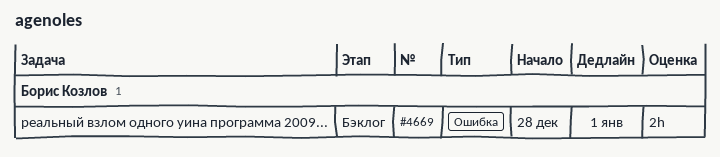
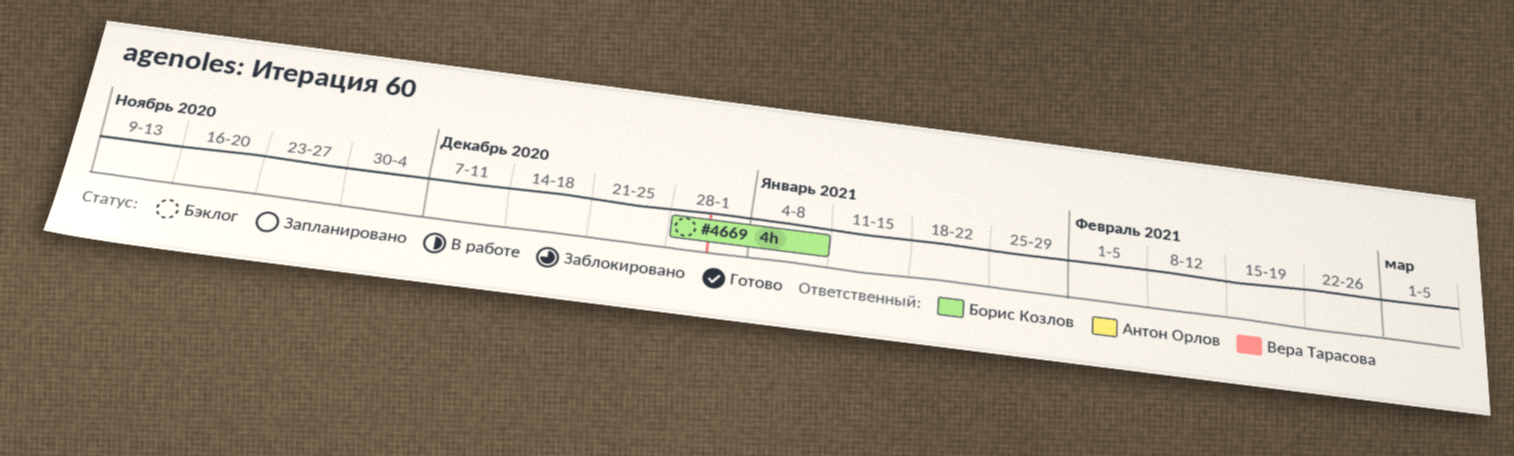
#4669, estimate: 2h -> 4h
#4669, due: Jan 1 -> Jan 8

